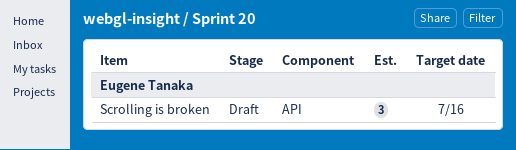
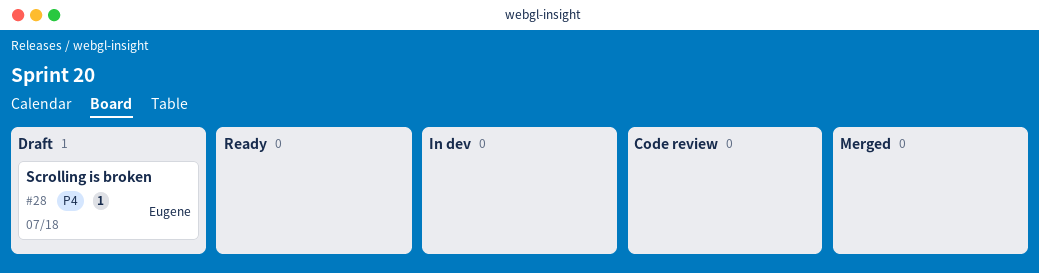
Scrolling is broken, estimate: 3 -> 1
Scrolling is broken, due: Jul 16 -> Jul 18

